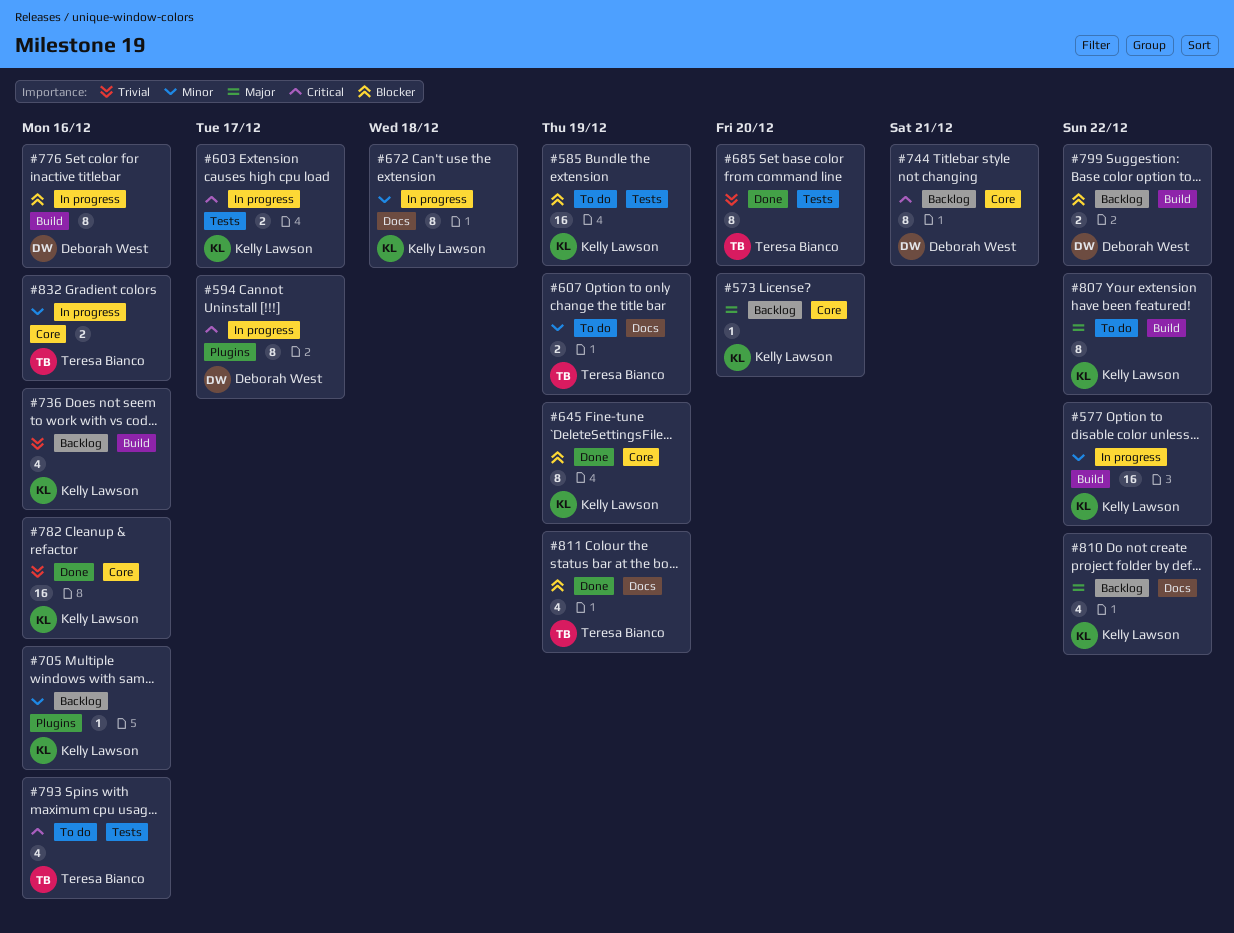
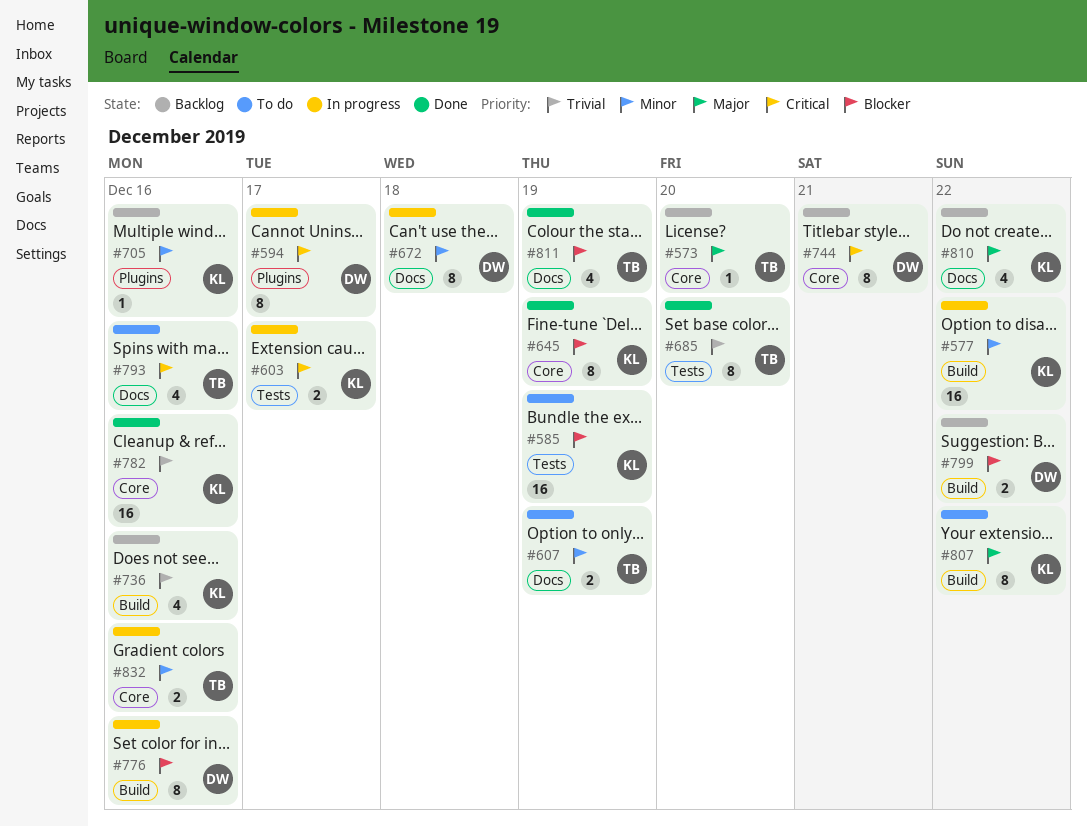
#573, owner: Kelly Lawson -> Teresa Bianco
#672, owner: Kelly Lawson -> Deborah West
#793, label: Tests -> Docs

